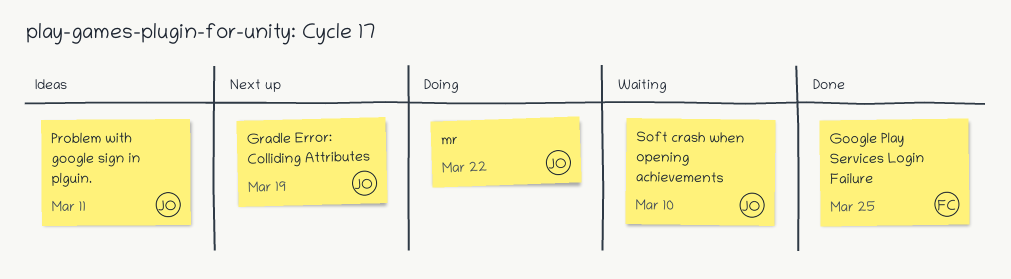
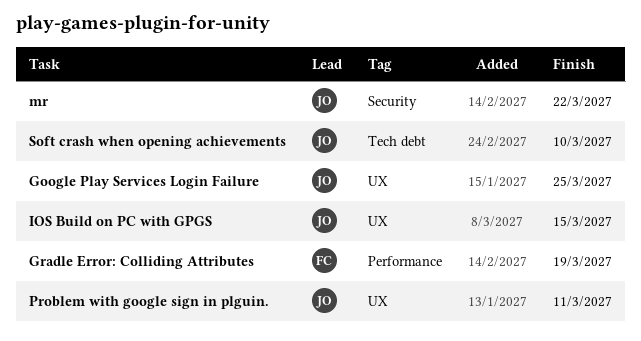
Google Play Services Login Failure, owner: FC -> JO
Gradle Error: Colliding Attributes, owner: JO -> FC
IOS Build on PC with GPGS: none -> present

